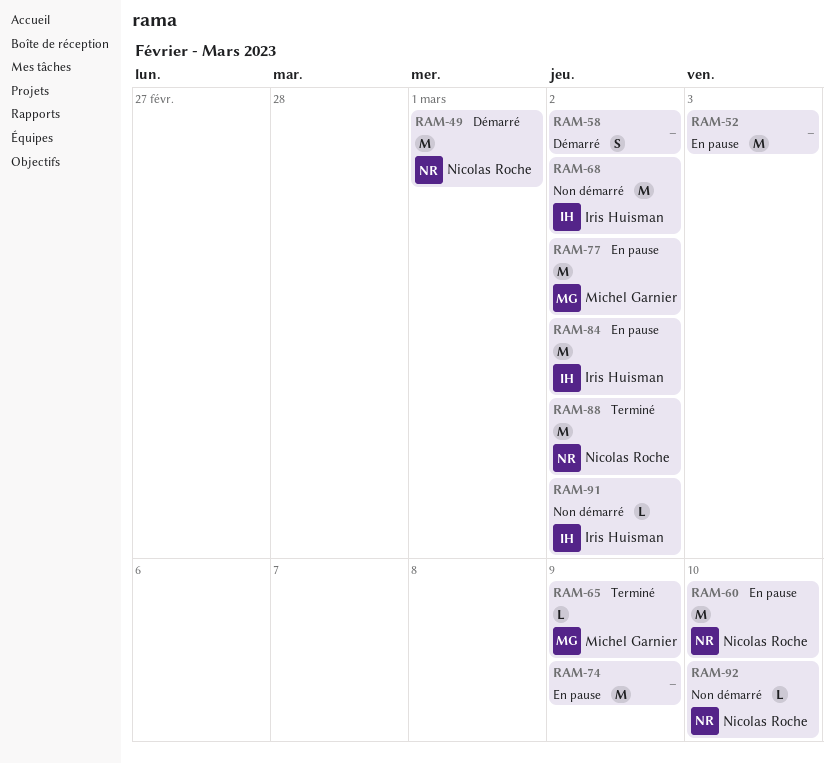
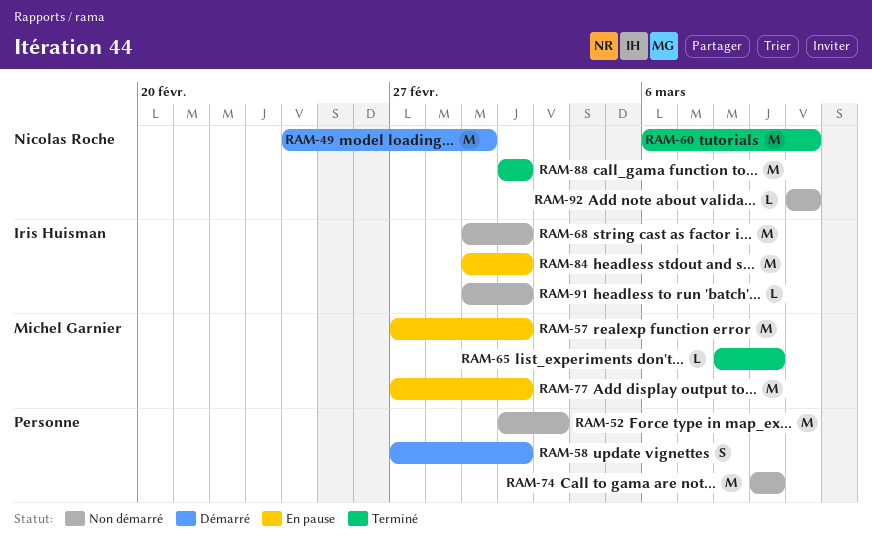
RAM-52, status: En pause -> Non démarré
RAM-57: none -> present
RAM-60, status: En pause -> Terminé
RAM-74, status: En pause -> Non démarré

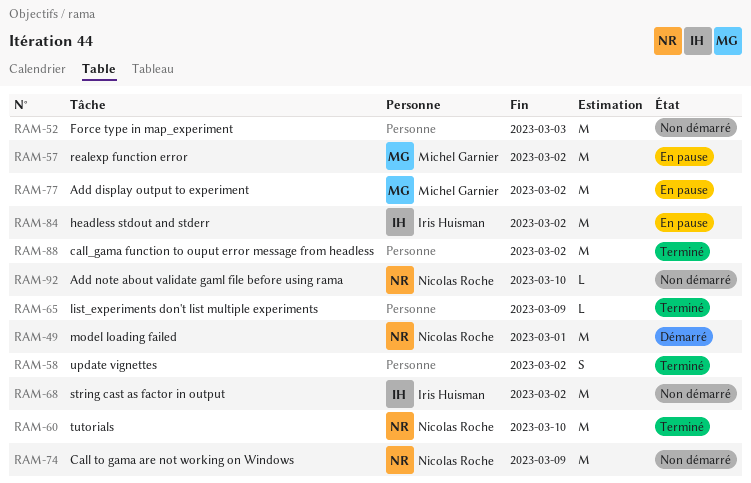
RAM-58, status: Démarré -> Terminé
RAM-65, owner: Michel Garnier -> none
RAM-74, owner: none -> Nicolas Roche
RAM-88, owner: Nicolas Roche -> none
RAM-91: present -> none

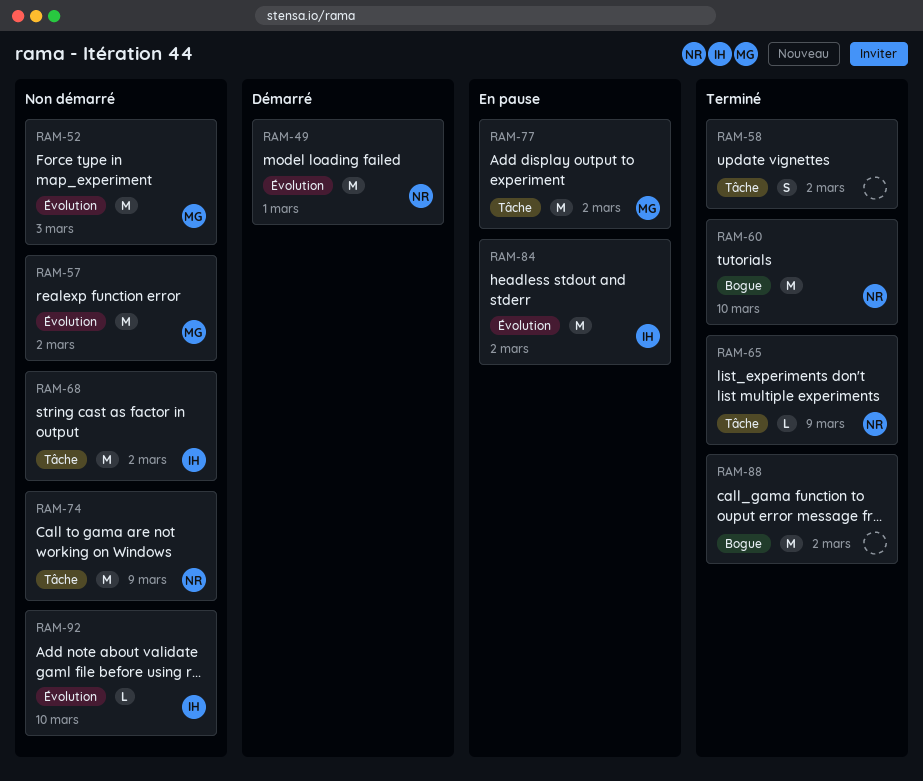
RAM-52, owner: none -> Michel Garnier
RAM-57, status: En pause -> Non démarré
RAM-65, owner: none -> Nicolas Roche
RAM-92, owner: Nicolas Roche -> Iris Huisman

